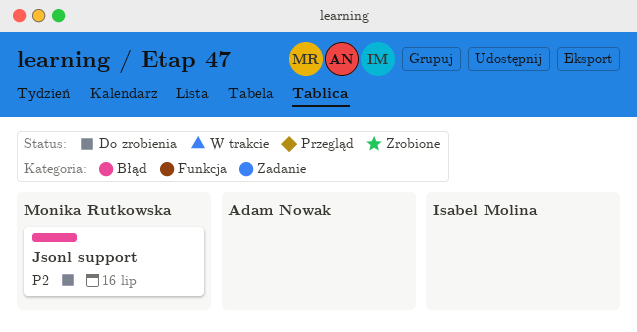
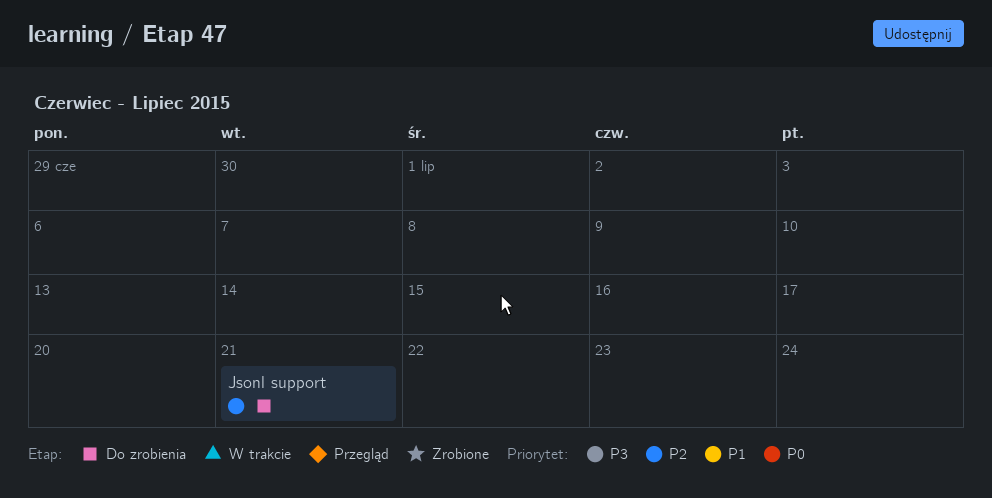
Jsonl support, due: Jul 16 -> Jul 21

